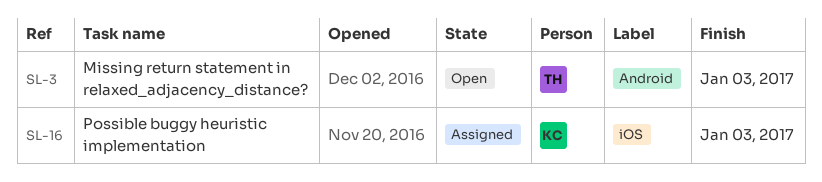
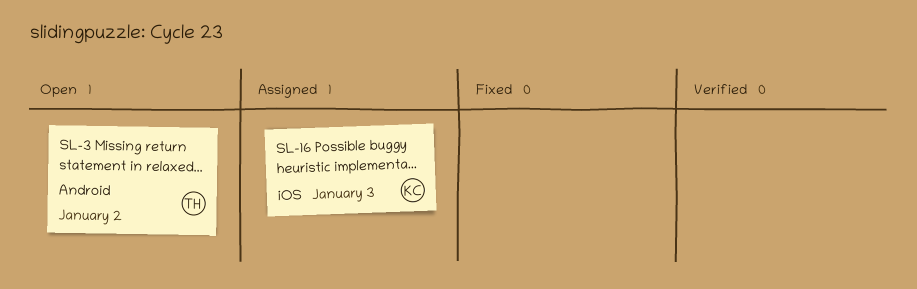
SL-3, due: Jan 3 -> Jan 2

